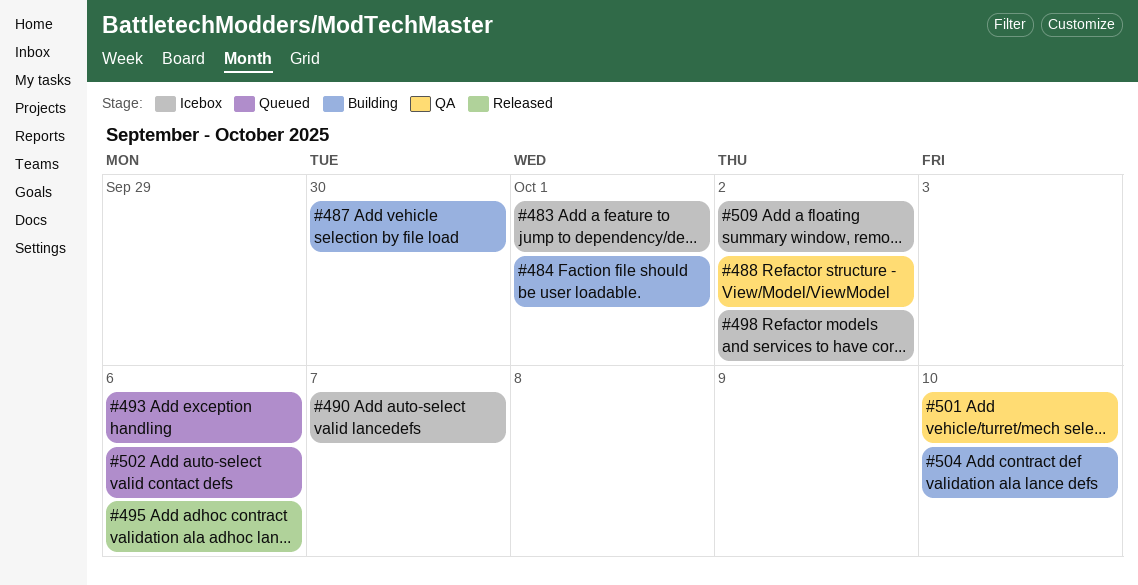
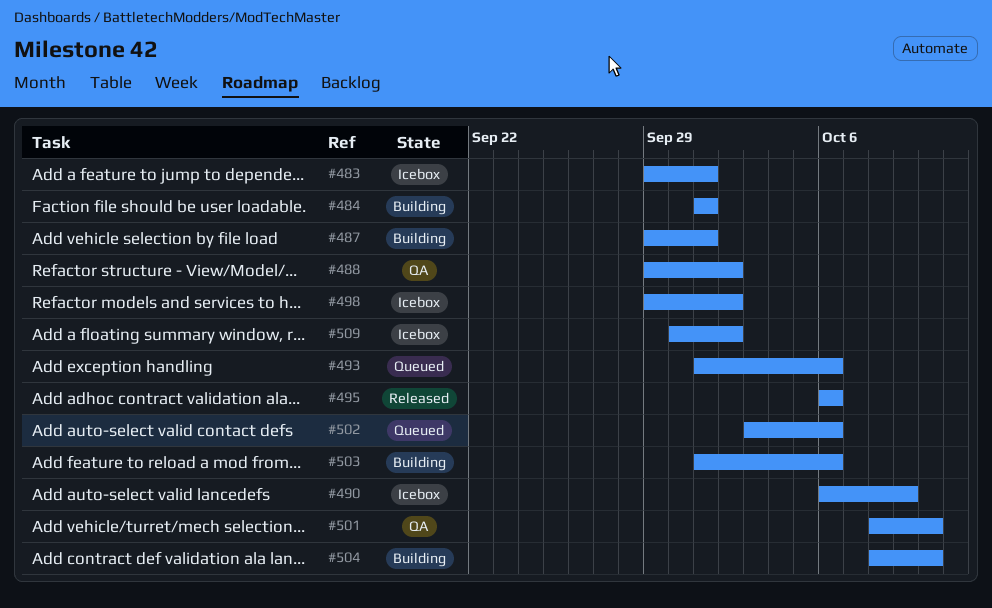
#487, due: Sep 30 -> Oct 1
#490, due: Oct 7 -> Oct 9
#503: none -> present

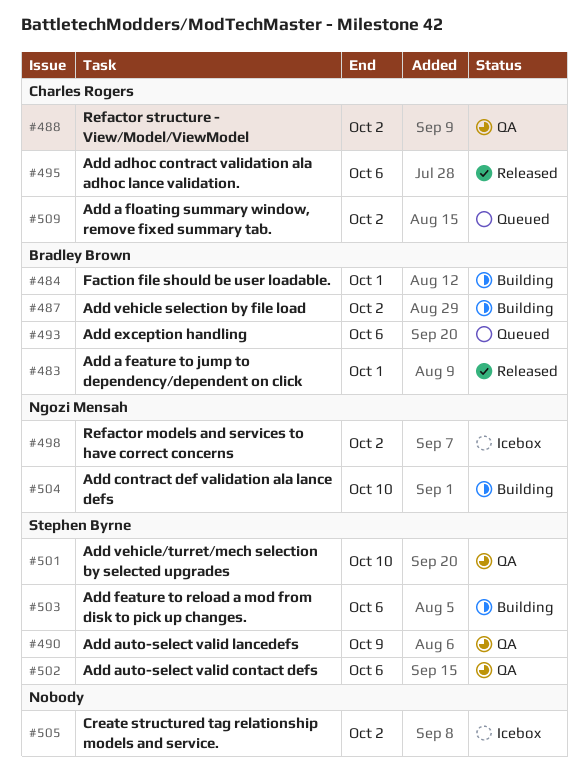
#483, status: Icebox -> Released
#487, due: Oct 1 -> Oct 2
#490, status: Icebox -> QA
#502, status: Queued -> QA
#505: none -> present
#509, status: Icebox -> Queued

